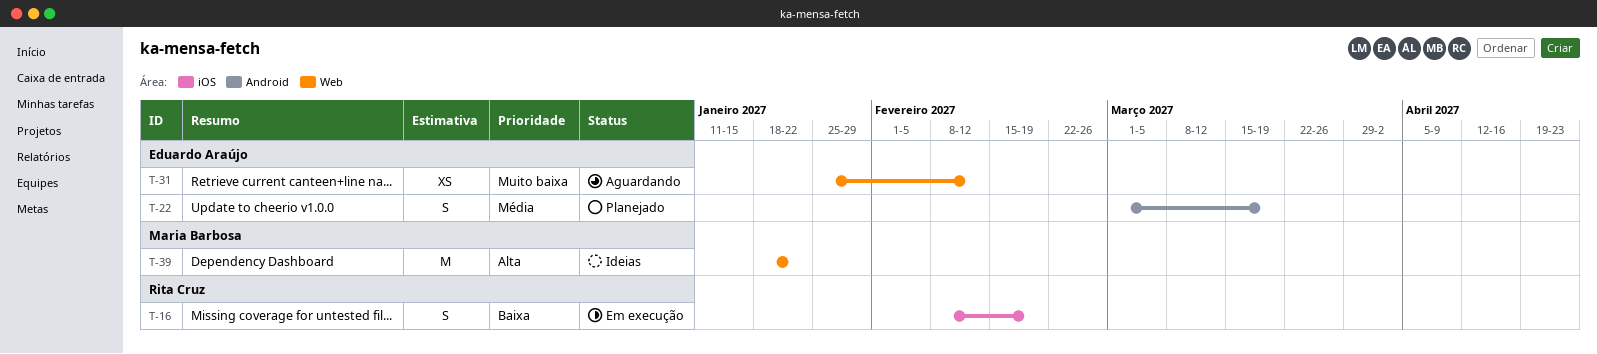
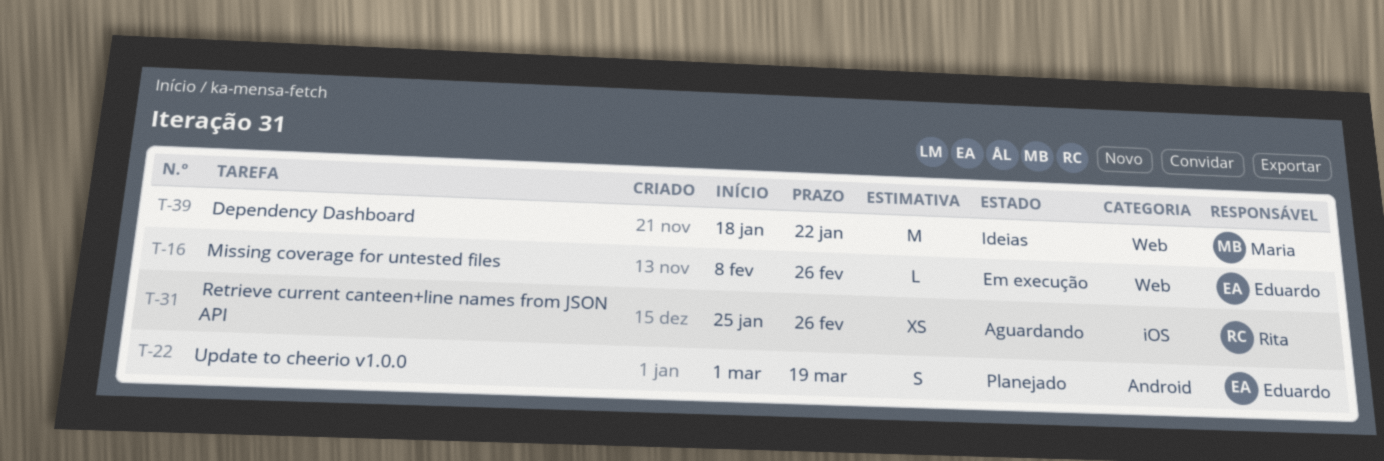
T-16, owner: Rita Cruz -> Eduardo Araújo
T-16, label: iOS -> Web
T-16, estimate: S -> L
T-16, due: Feb 19 -> Feb 26
T-31, owner: Eduardo Araújo -> Rita Cruz
T-31, label: Web -> iOS
T-31, due: Feb 12 -> Feb 26

